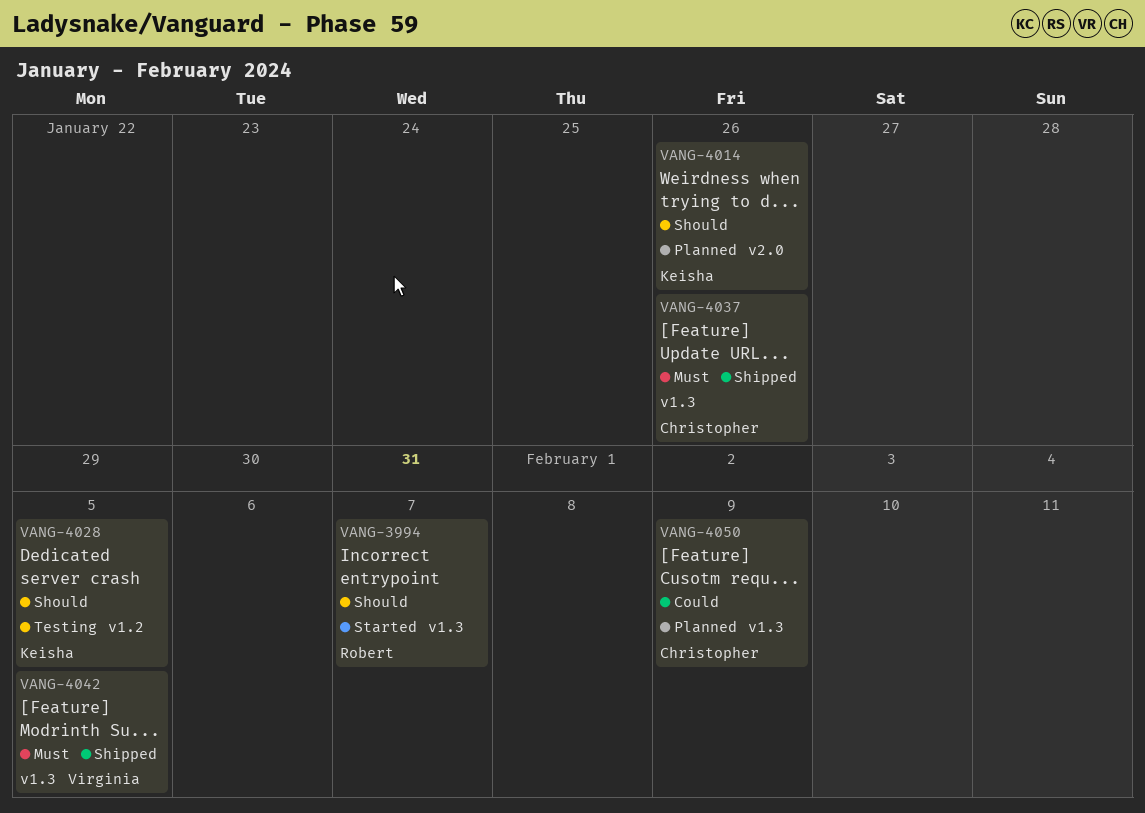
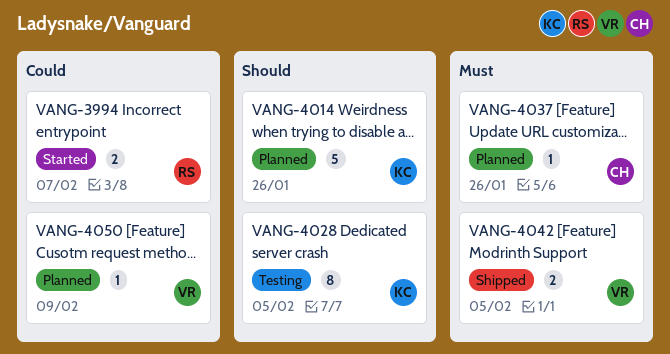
VANG-3994, priority: Should -> Could
VANG-4037, status: Shipped -> Planned
VANG-4050, owner: Christopher -> Virginia

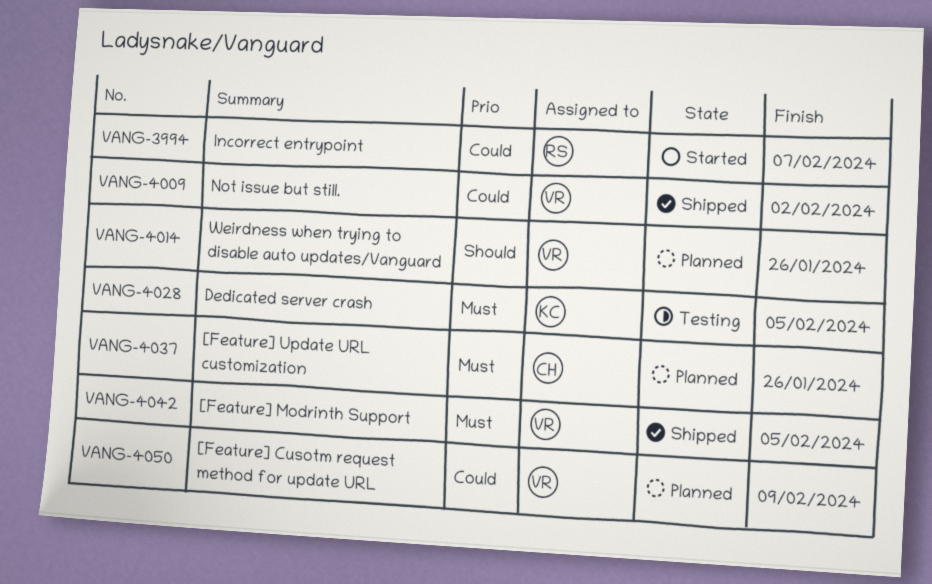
VANG-4009: none -> present
VANG-4014, owner: KC -> VR
VANG-4028, priority: Should -> Must

